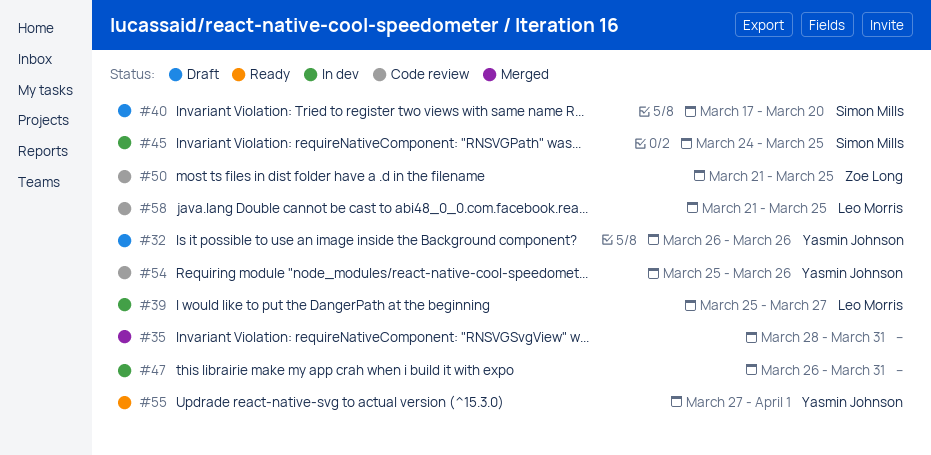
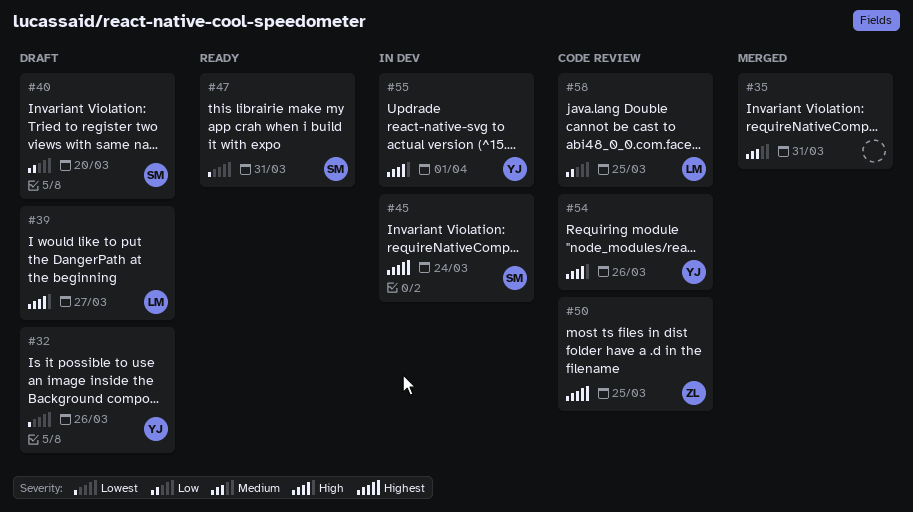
#39, status: In dev -> Draft
#45, due: Mar 25 -> Mar 24
#47, status: In dev -> Ready
#47, owner: none -> Simon Mills
#55, status: Ready -> In dev

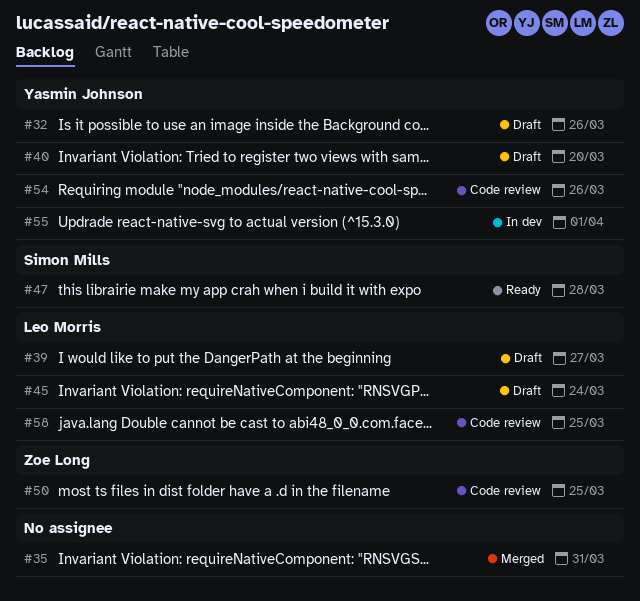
#40, owner: Simon Mills -> Yasmin Johnson
#45, status: In dev -> Draft
#45, owner: Simon Mills -> Leo Morris
#47, due: Mar 31 -> Mar 28

